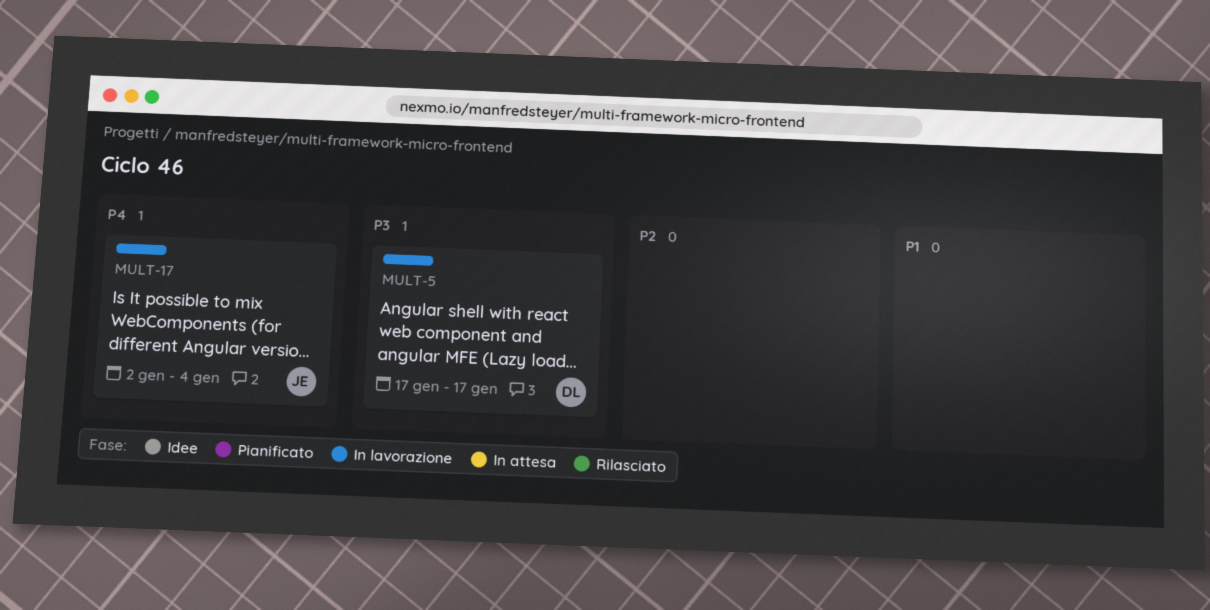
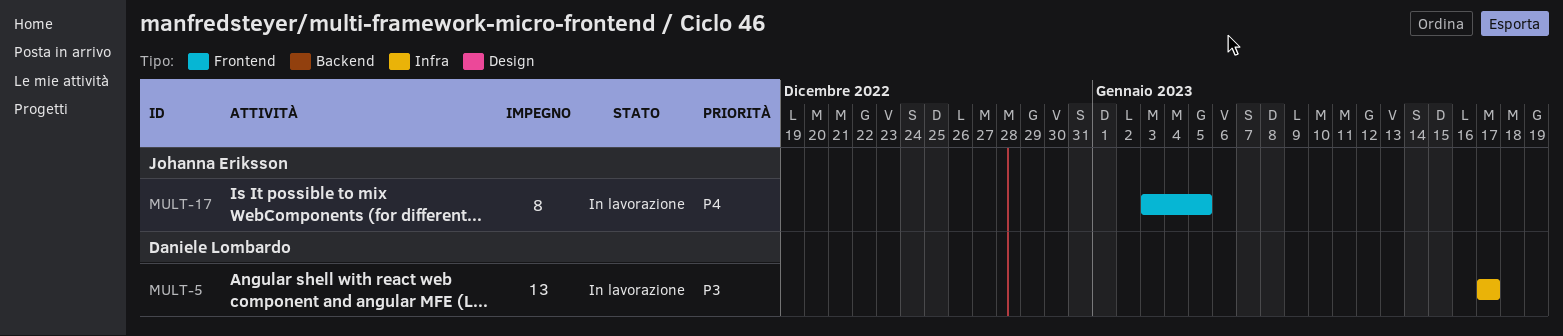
MULT-17, start: Jan 2 -> Jan 3
MULT-17, due: Jan 4 -> Jan 5

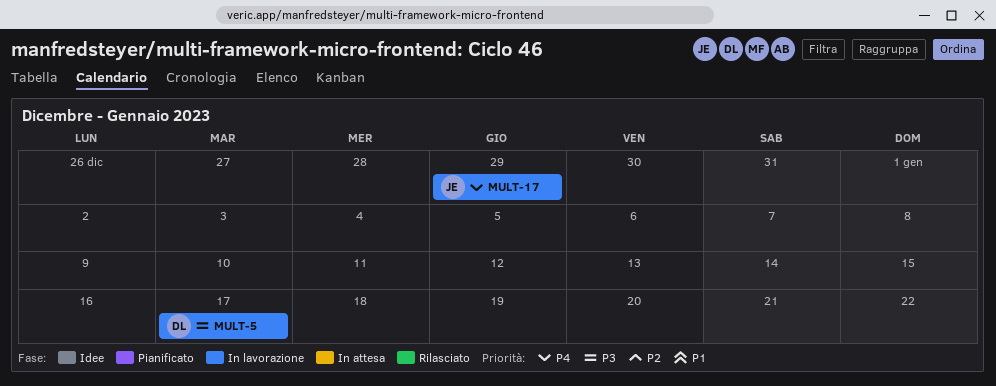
MULT-17, start: Jan 3 -> Dec 29
MULT-17, due: Jan 5 -> Dec 29

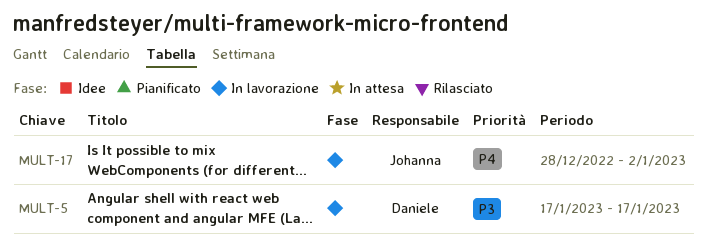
MULT-17, start: Dec 29 -> Dec 28
MULT-17, due: Dec 29 -> Jan 2

